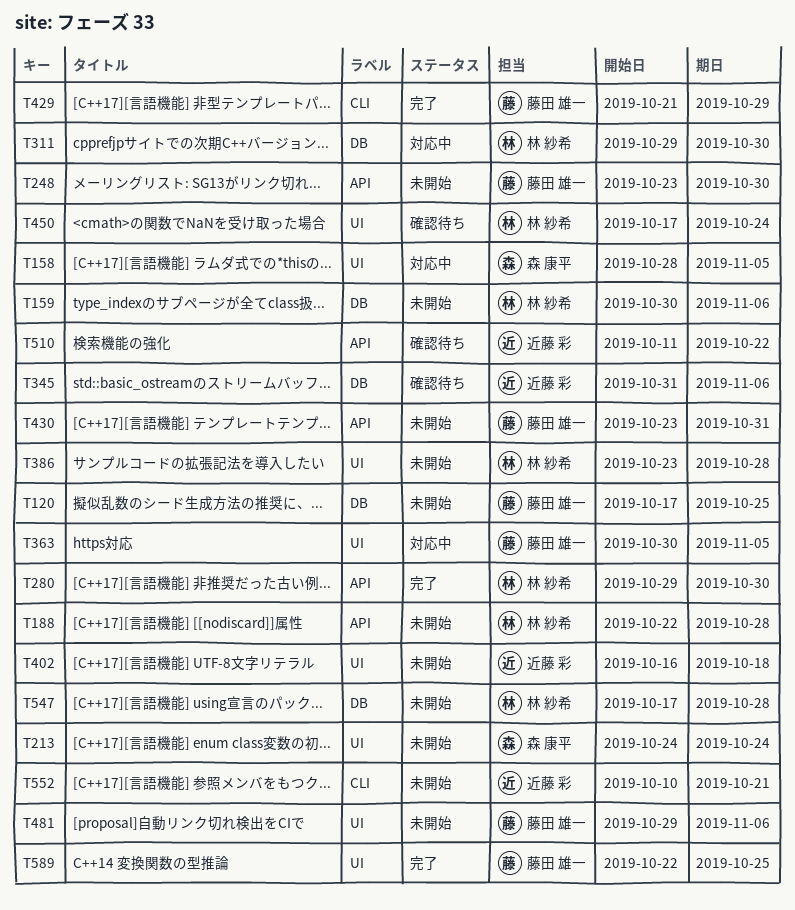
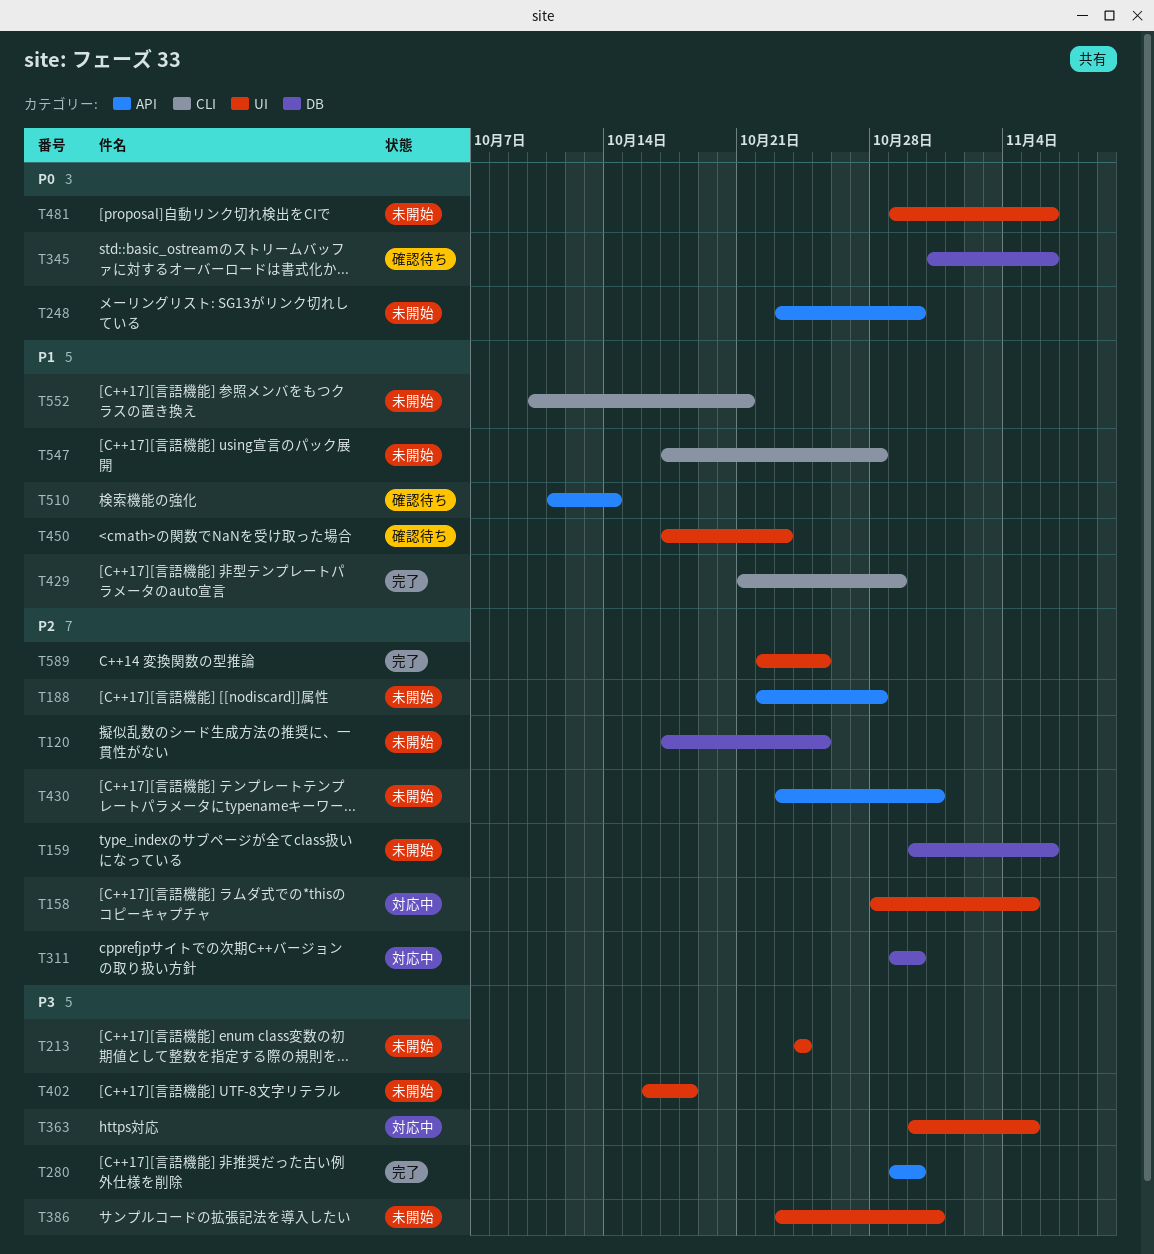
T386, due: Oct 28 -> Oct 31
T450, due: Oct 24 -> Oct 23
T510, due: Oct 22 -> Oct 14
T547, label: DB -> CLI

